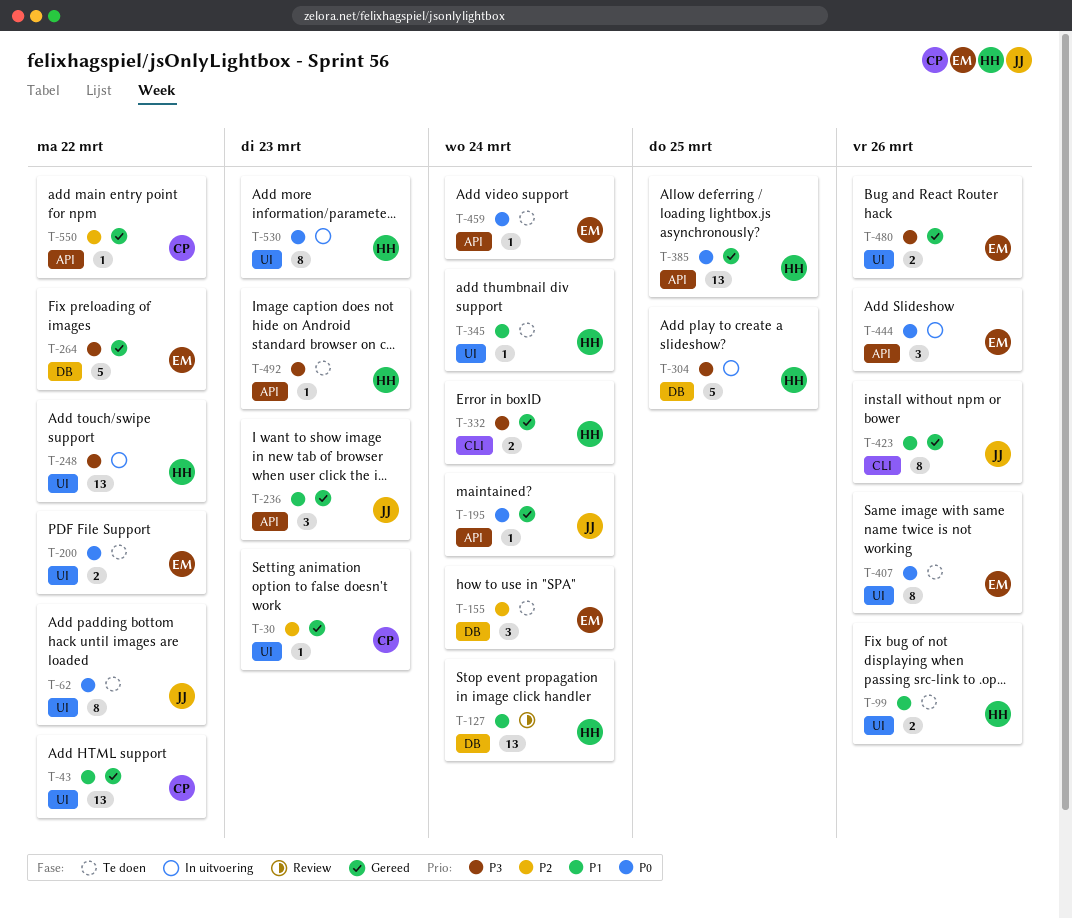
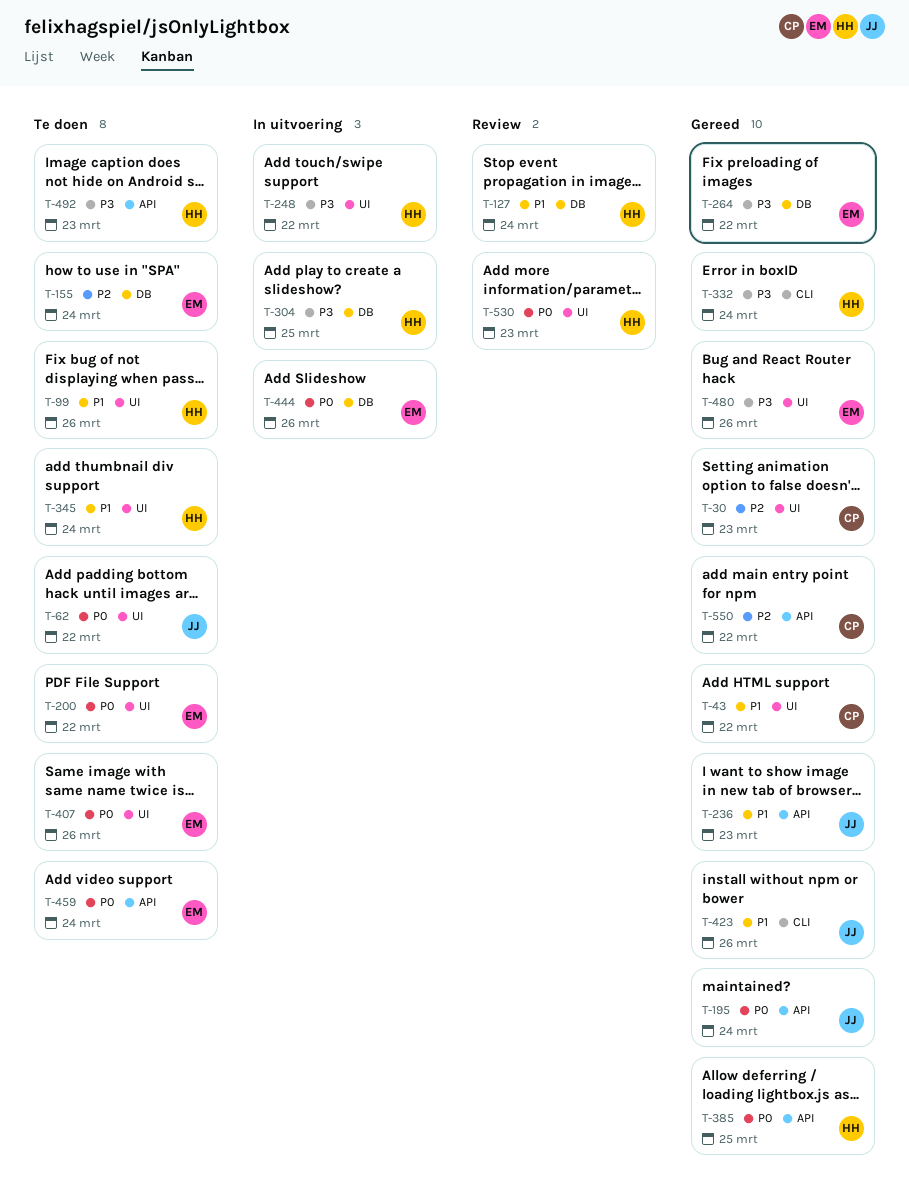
T-444, label: API -> DB
T-530, status: In uitvoering -> Review

